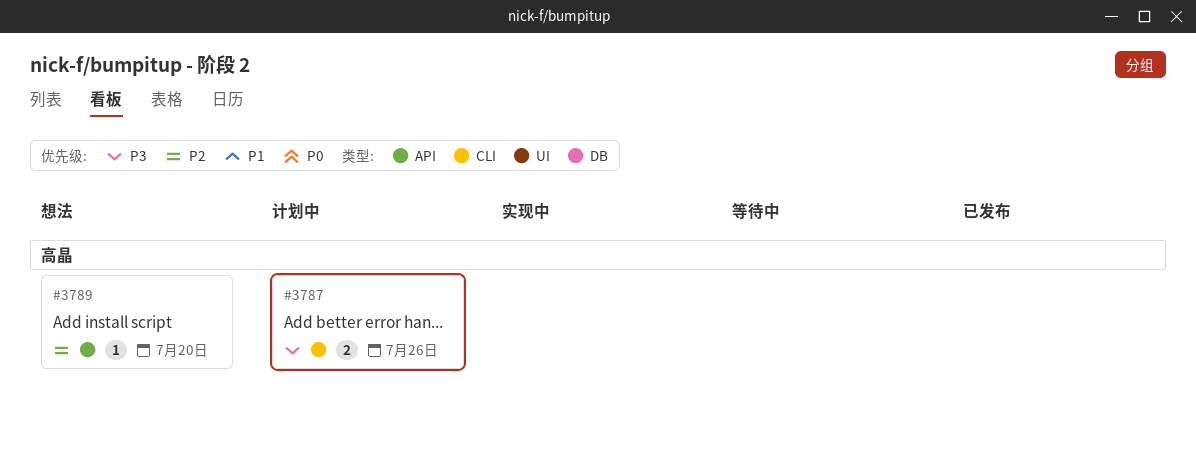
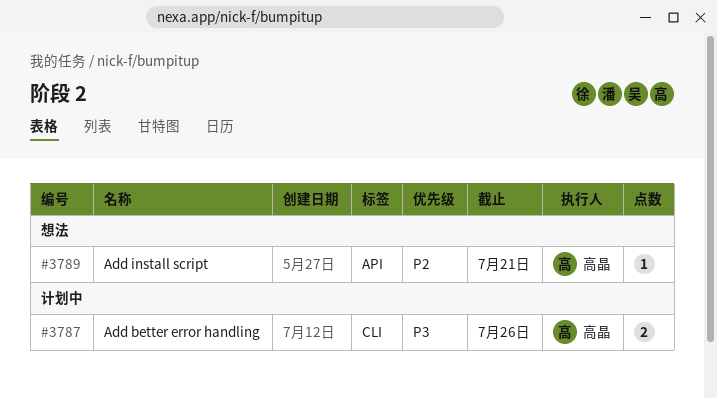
#3789, due: Jul 20 -> Jul 21

